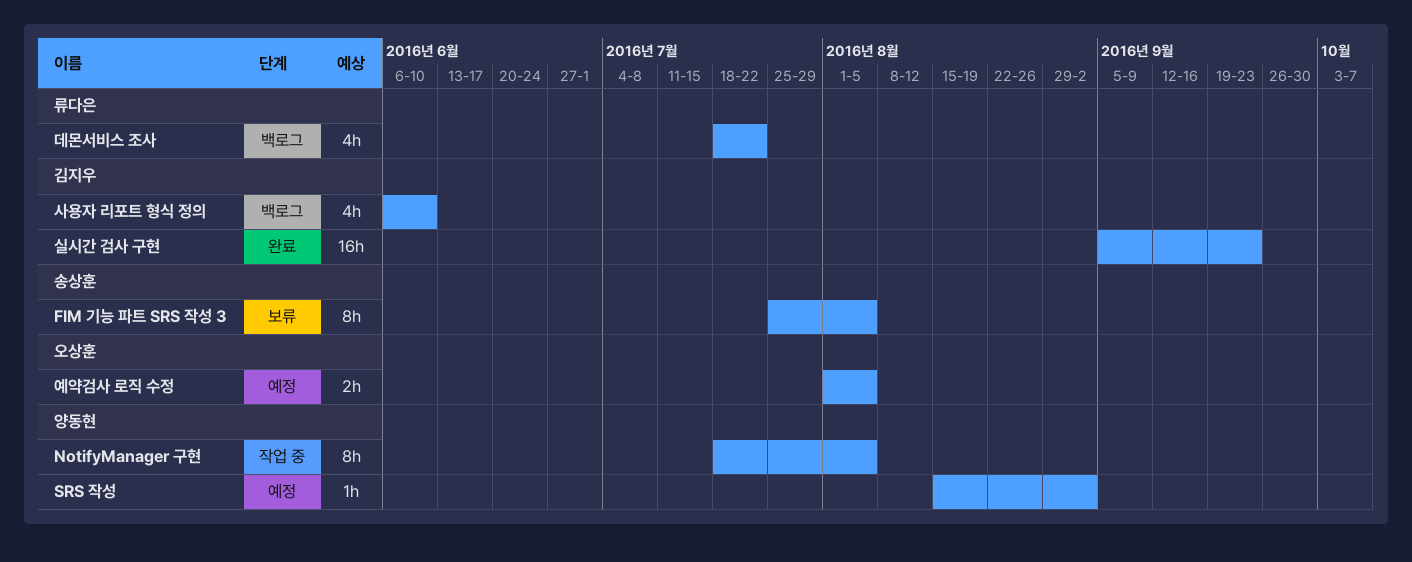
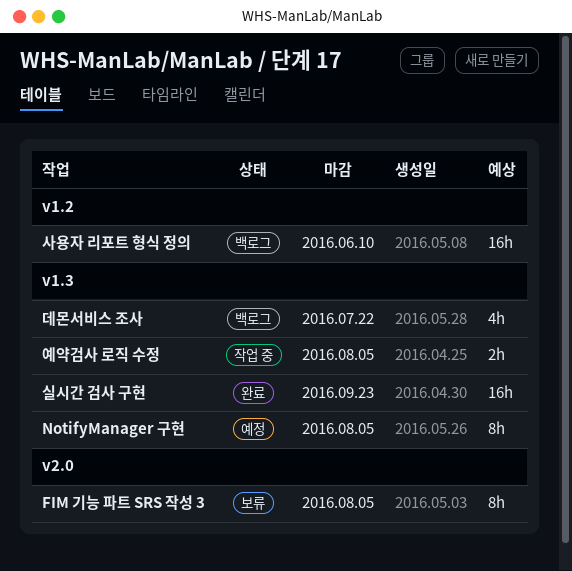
NotifyManager 구현, status: 작업 중 -> 예정
SRS 작성: present -> none
사용자 리포트 형식 정의, estimate: 4h -> 16h
예약검사 로직 수정, status: 예정 -> 작업 중

